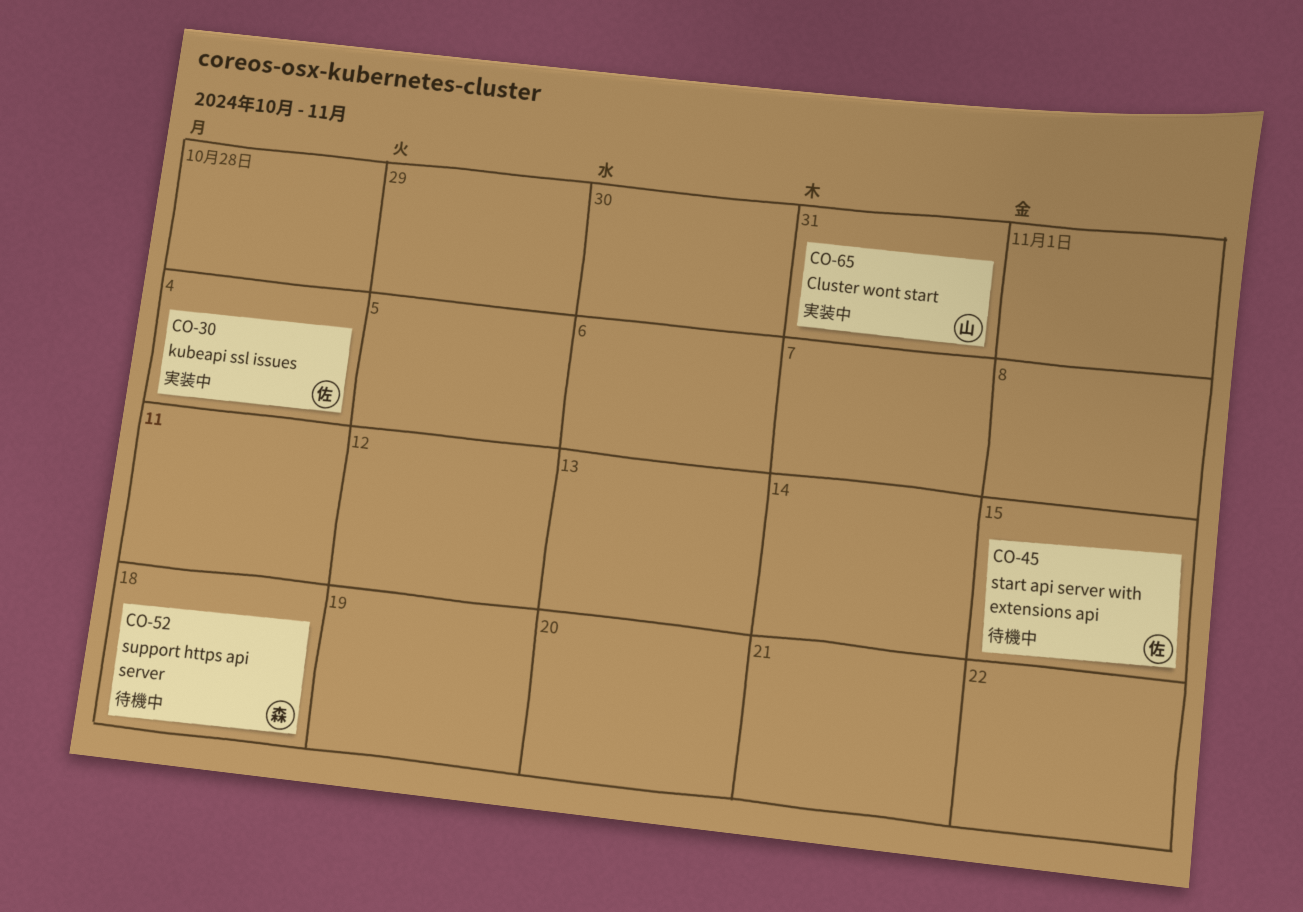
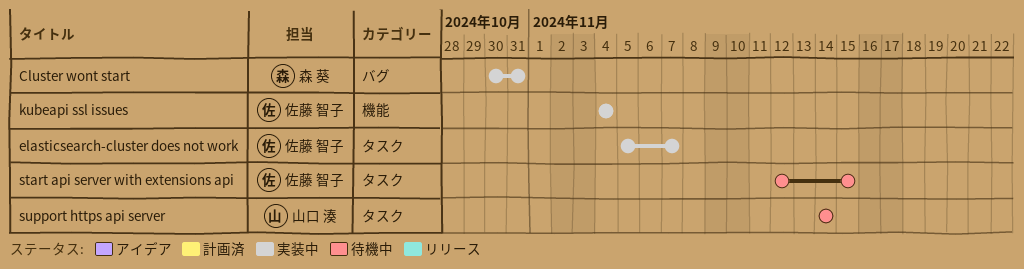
Cluster wont start, owner: 山口 湊 -> 森 葵
elasticsearch-cluster does not work: none -> present
support https api server, owner: 森 葵 -> 山口 湊
support https api server, due: Nov 18 -> Nov 14

